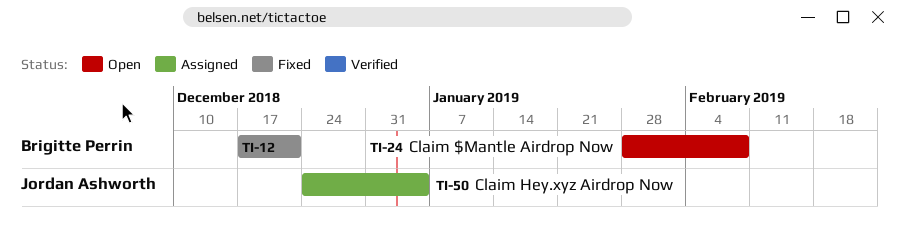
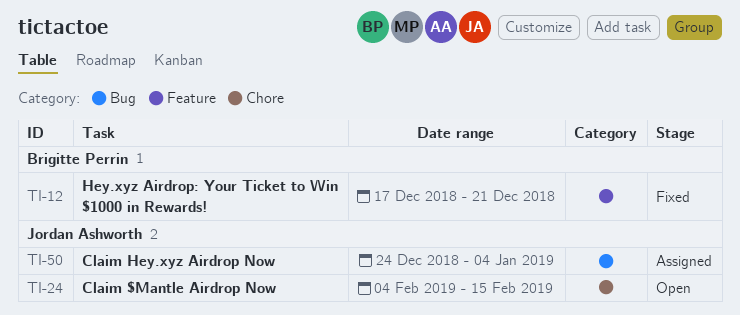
TI-24, owner: Brigitte Perrin -> Jordan Ashworth
TI-24, start: Jan 28 -> Feb 4
TI-24, due: Feb 8 -> Feb 15

